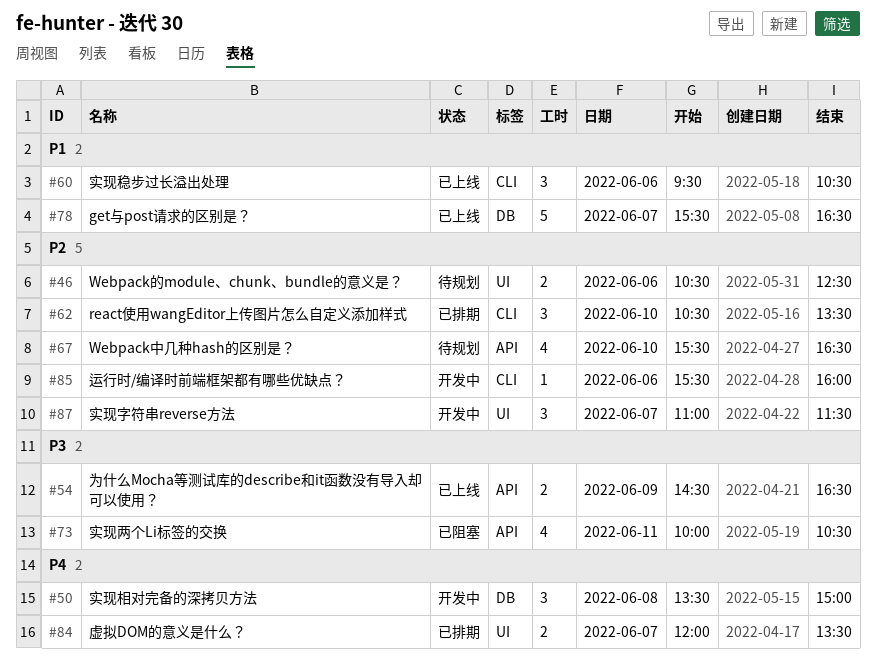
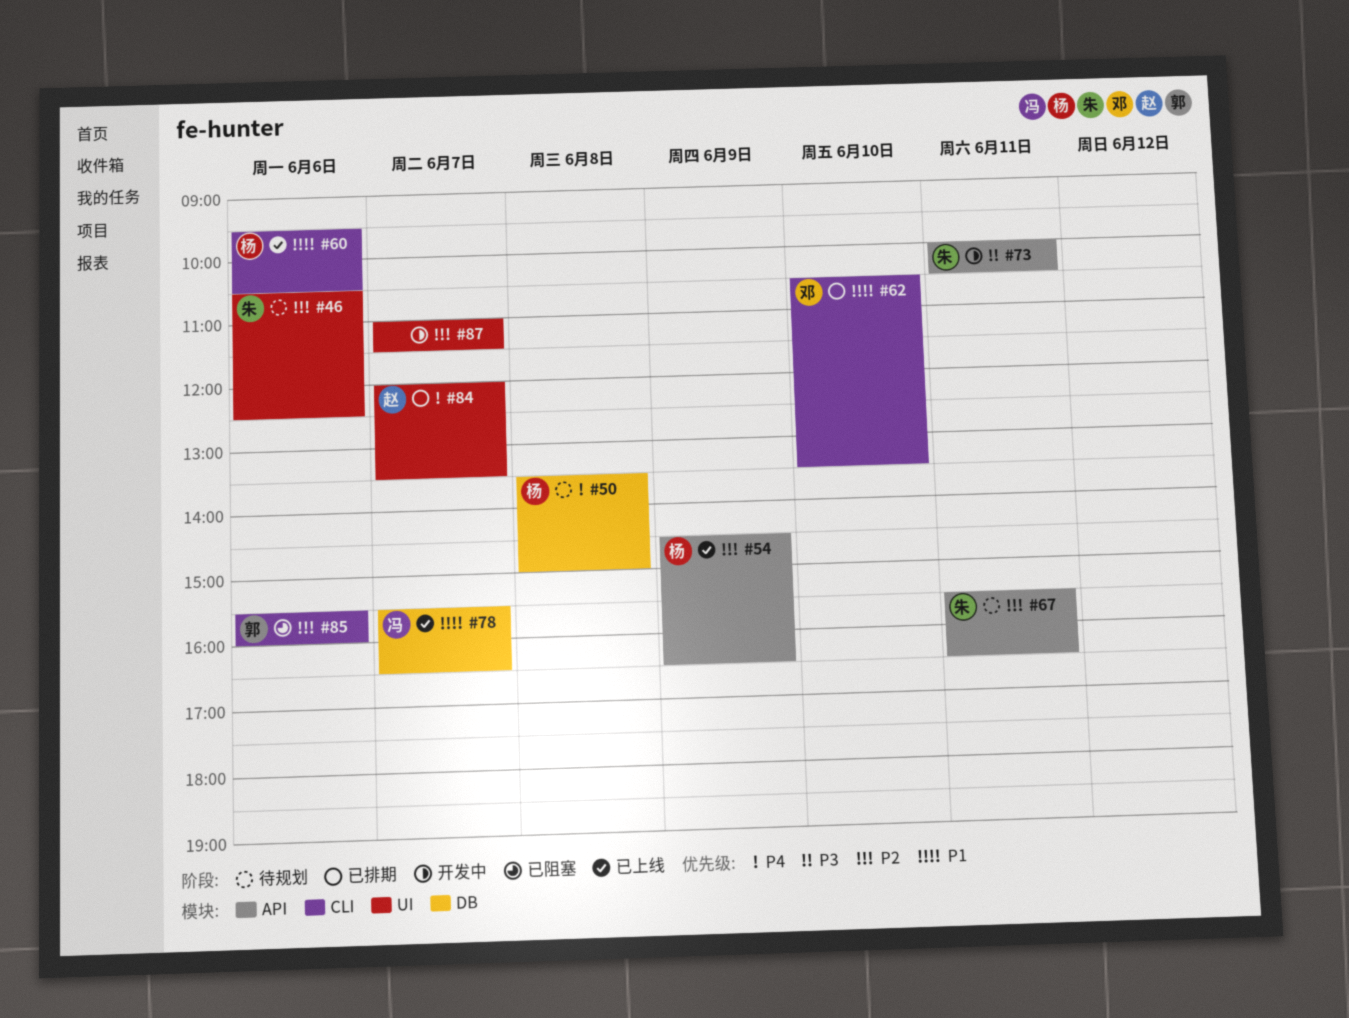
#50, status: 开发中 -> 待规划
#54, priority: P3 -> P2
#62, priority: P2 -> P1
#67, day: Jun 10 -> Jun 11
#73, status: 已阻塞 -> 开发中
#85, status: 开发中 -> 已阻塞

